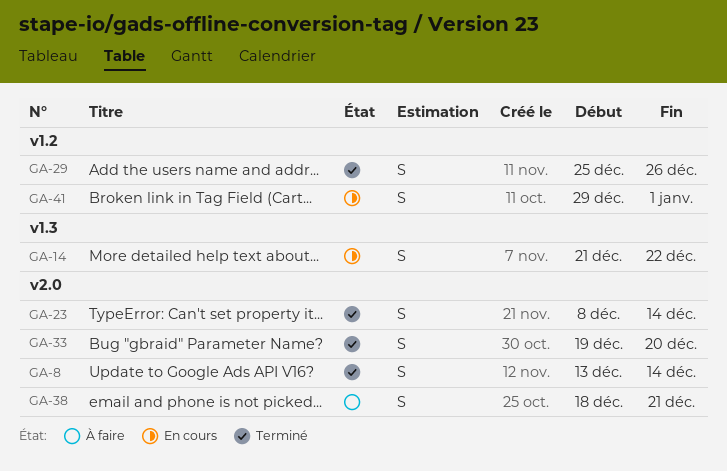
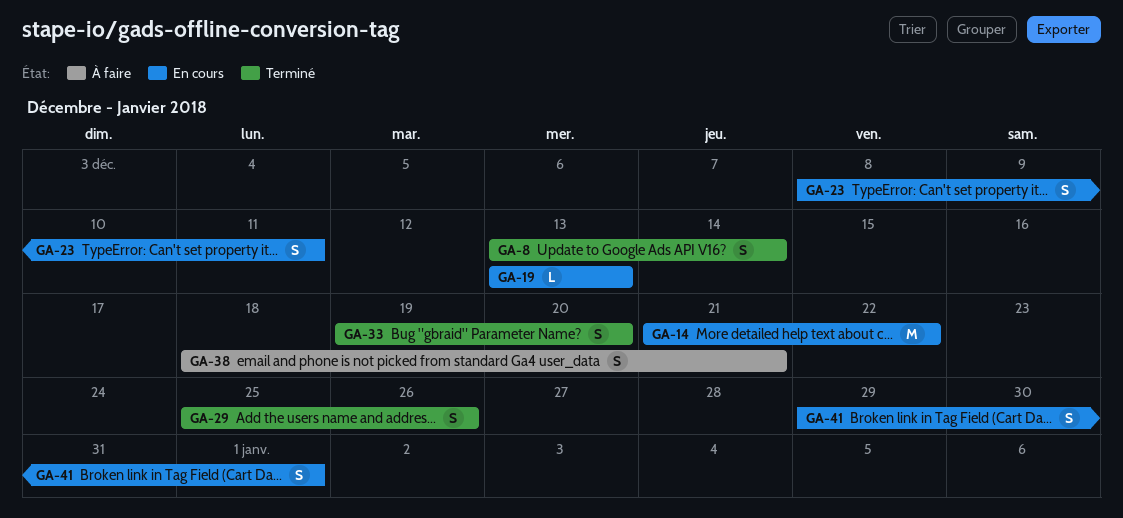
GA-14, estimate: S -> M
GA-19: none -> present
GA-23, status: Terminé -> En cours
GA-23, due: Dec 14 -> Dec 11

